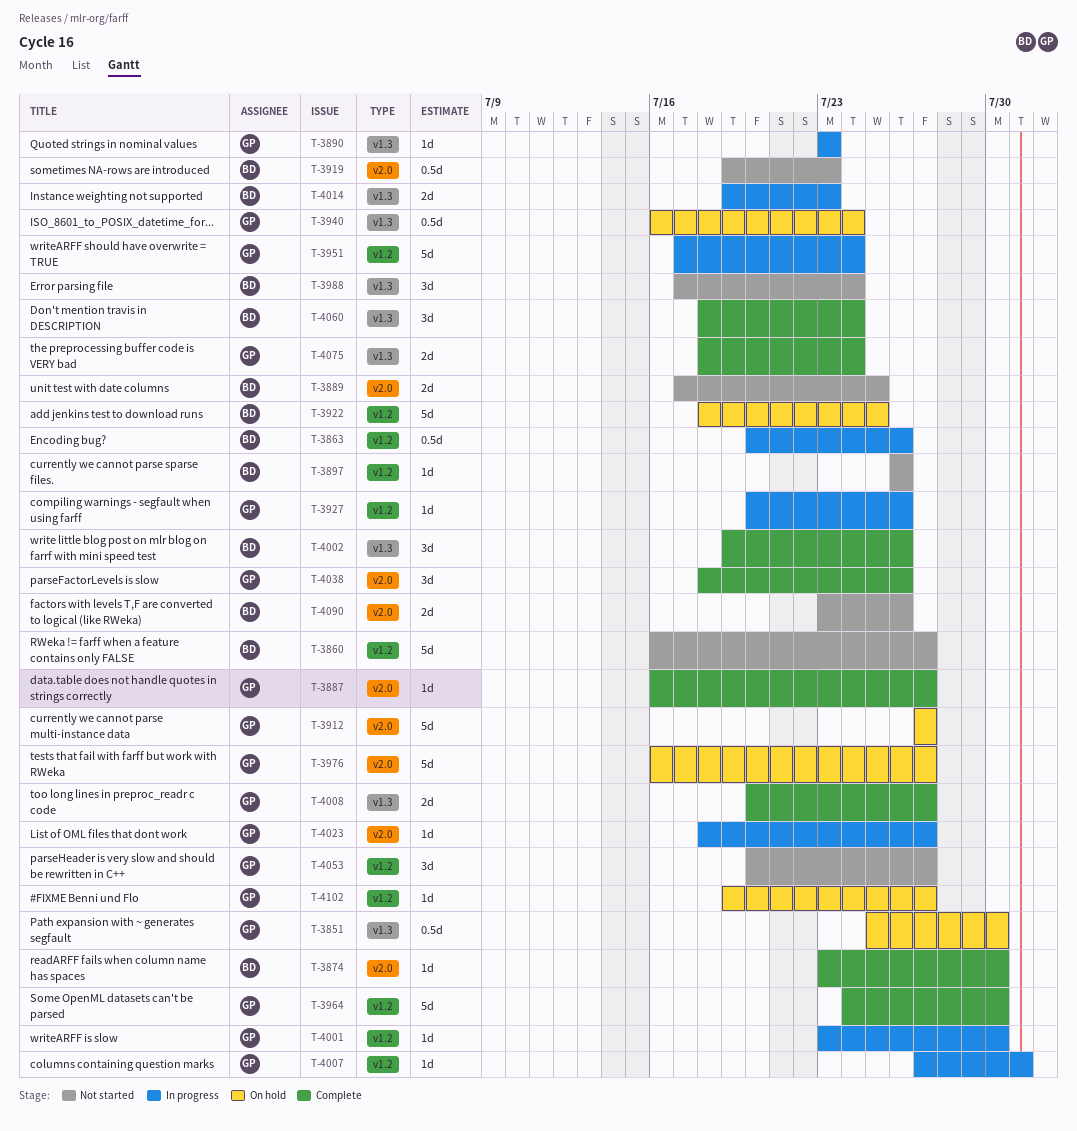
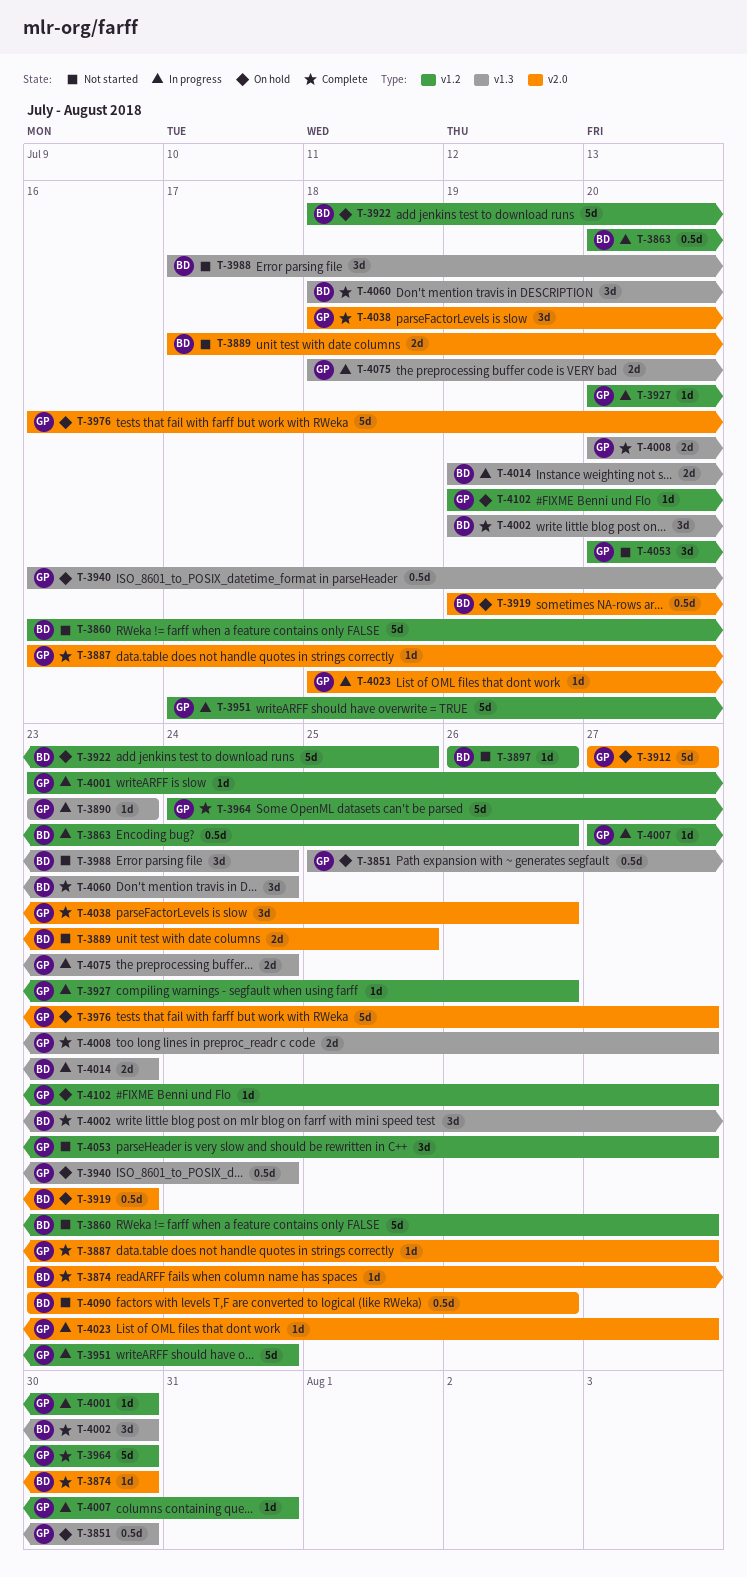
T-3919, status: Not started -> On hold
T-4002, due: Jul 26 -> Jul 30
T-4075, status: Complete -> In progress
T-4090, estimate: 2d -> 0.5d

